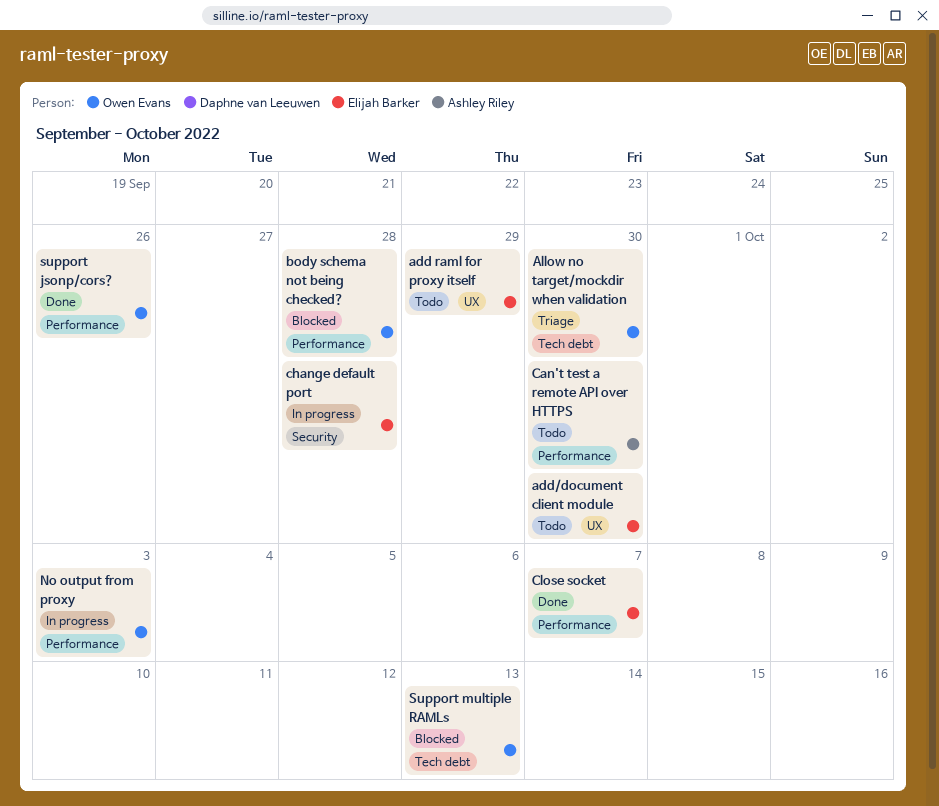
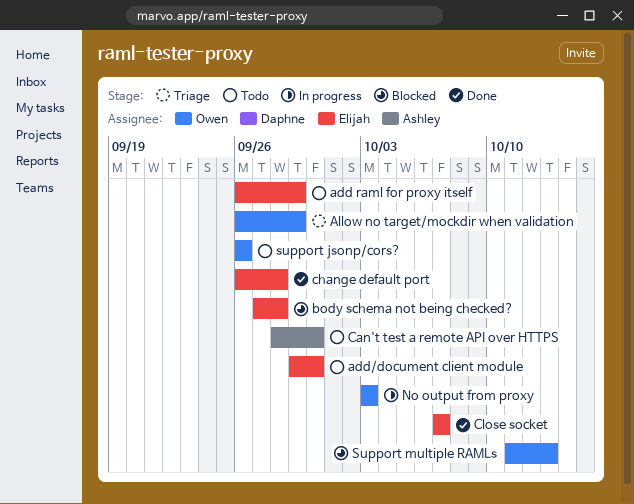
Allow no target/mockdir when validation, due: Sep 30 -> Sep 29
body schema not being checked?, owner: Owen Evans -> Elijah Barker
change default port, status: In progress -> Done
support jsonp/cors?, status: Done -> Todo

